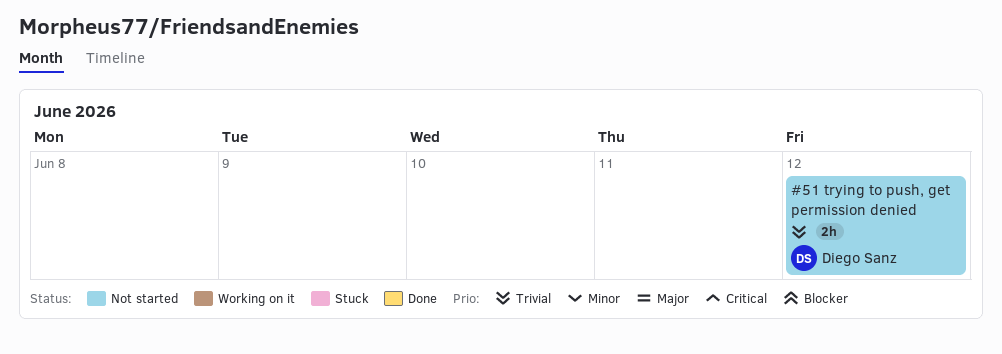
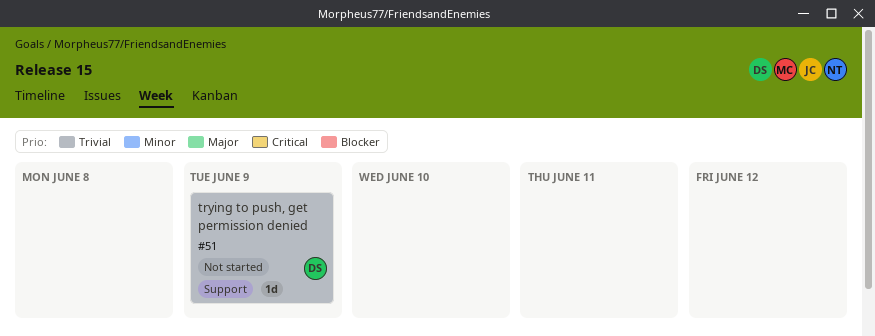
#51, estimate: 2h -> 1d
#51, due: Jun 12 -> Jun 9

